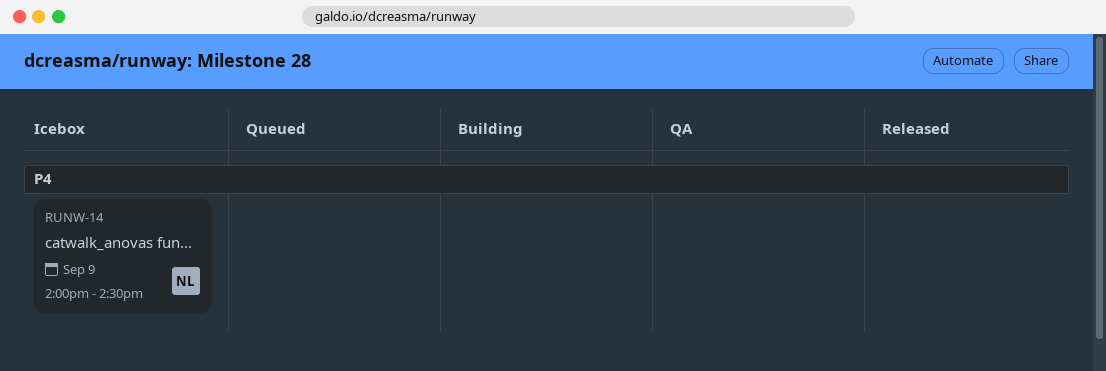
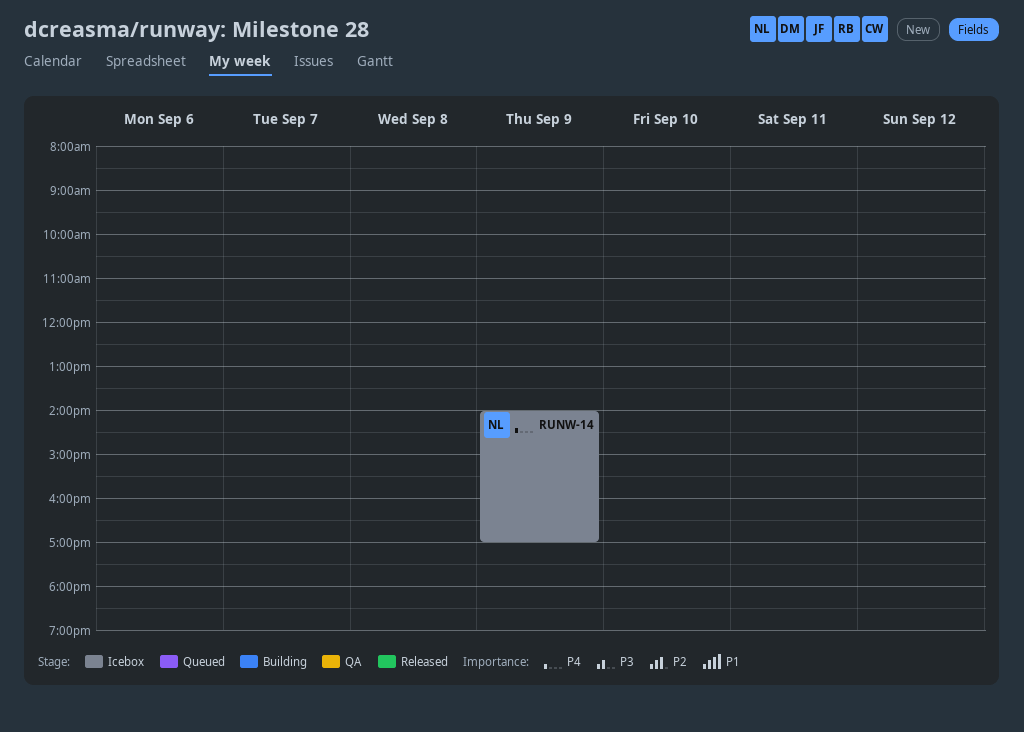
RUNW-14, ends: 14:30 -> 17:00

